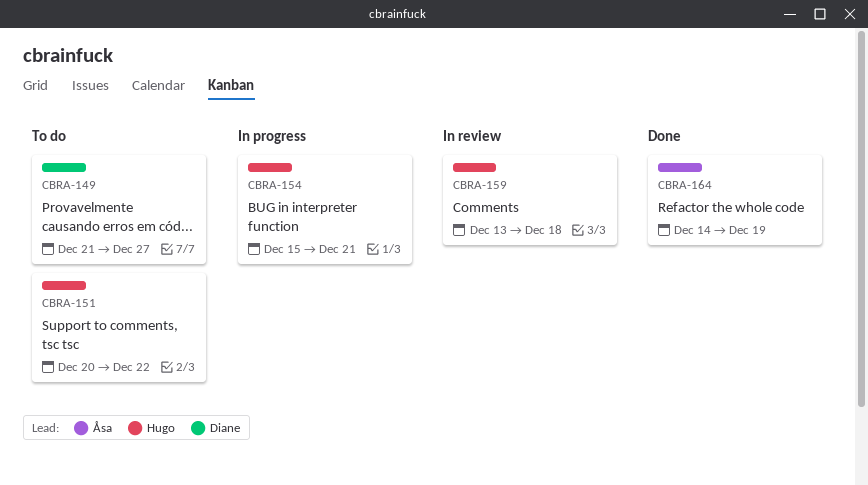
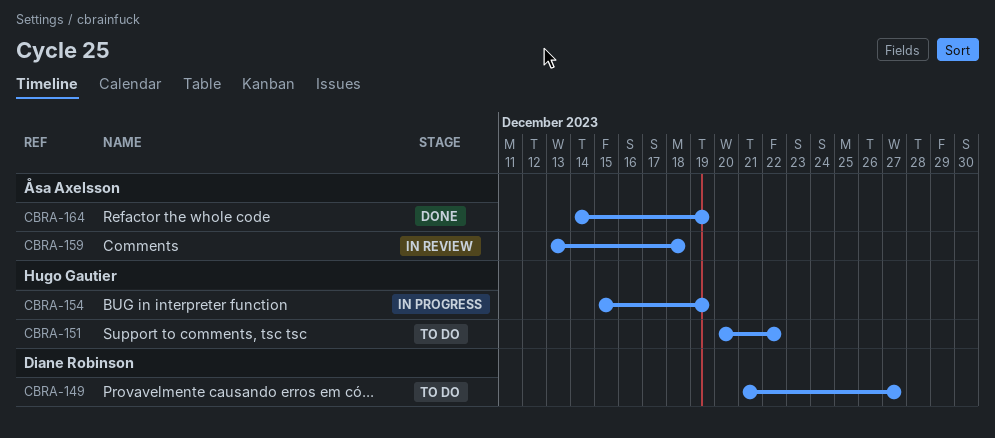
CBRA-154, due: Dec 21 -> Dec 19
CBRA-159, owner: Hugo Gautier -> Åsa Axelsson

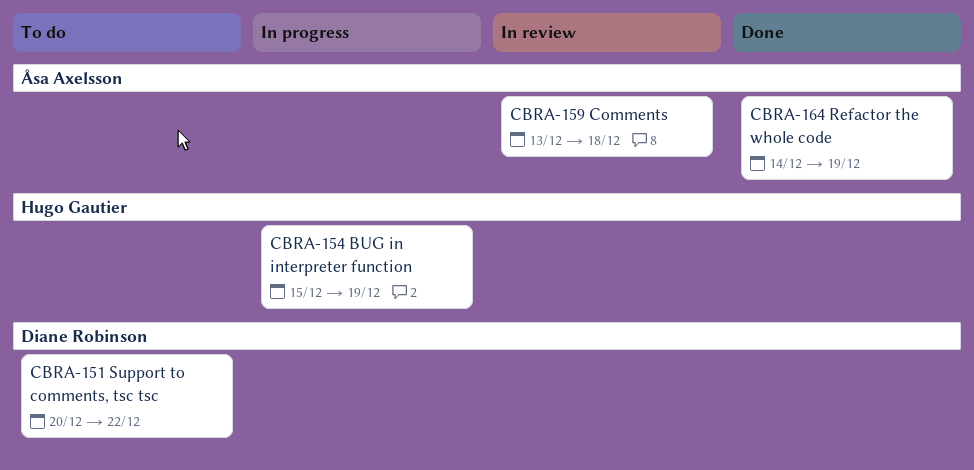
CBRA-149: present -> none
CBRA-151, owner: Hugo Gautier -> Diane Robinson

